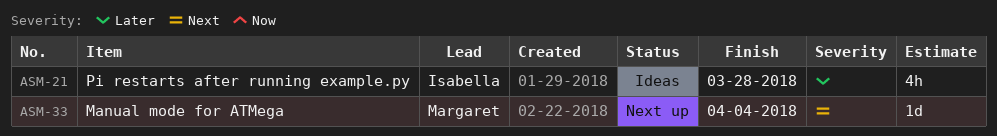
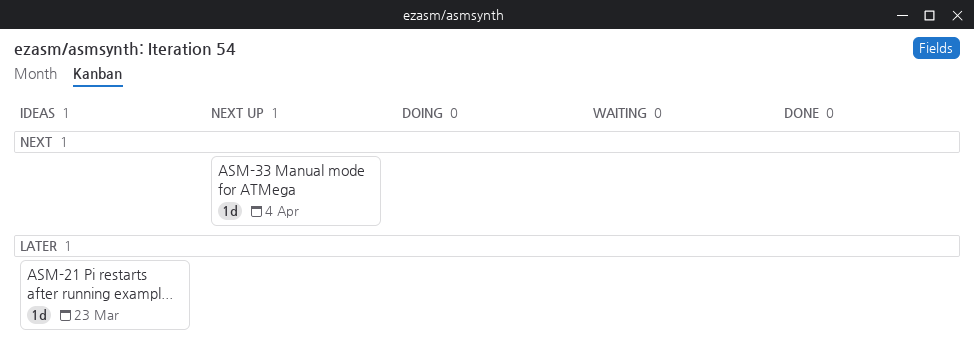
ASM-21, estimate: 4h -> 1d
ASM-21, due: Mar 28 -> Mar 23

